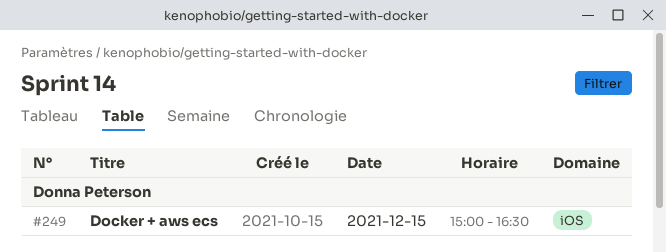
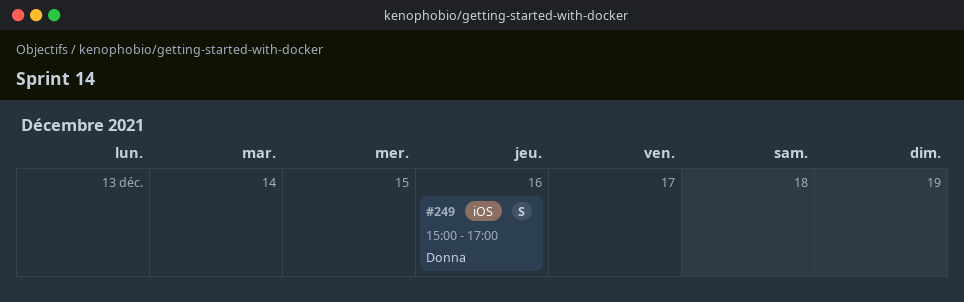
#249, day: Dec 15 -> Dec 16
#249, ends: 16:30 -> 17:00

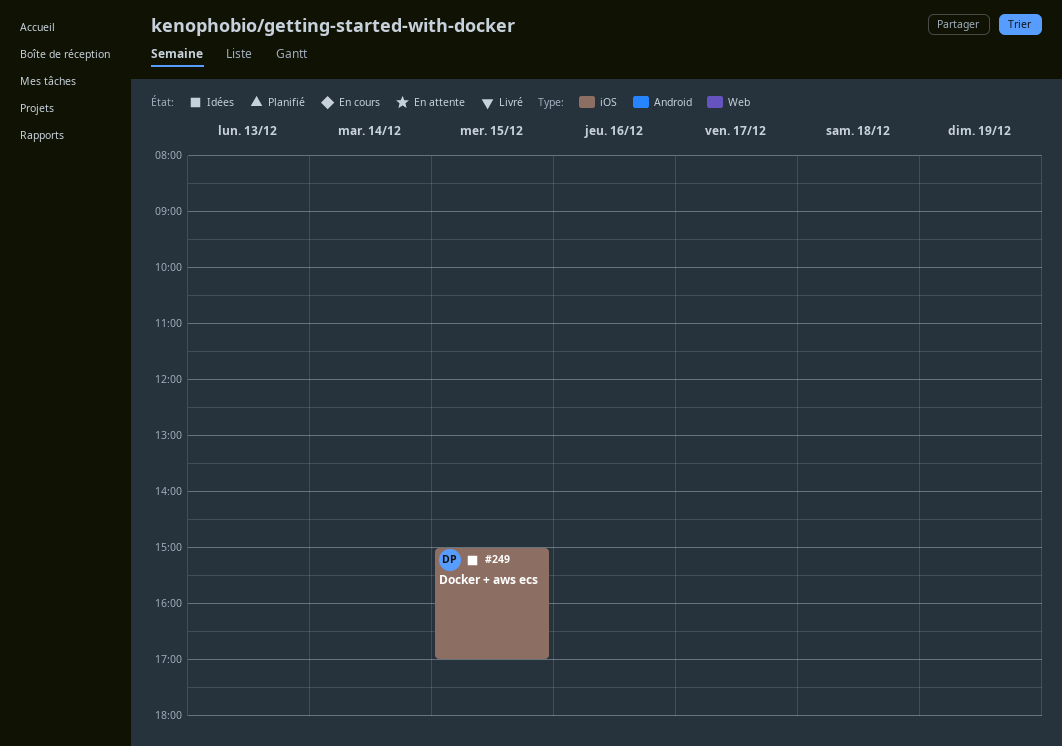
#249, day: Dec 16 -> Dec 15

